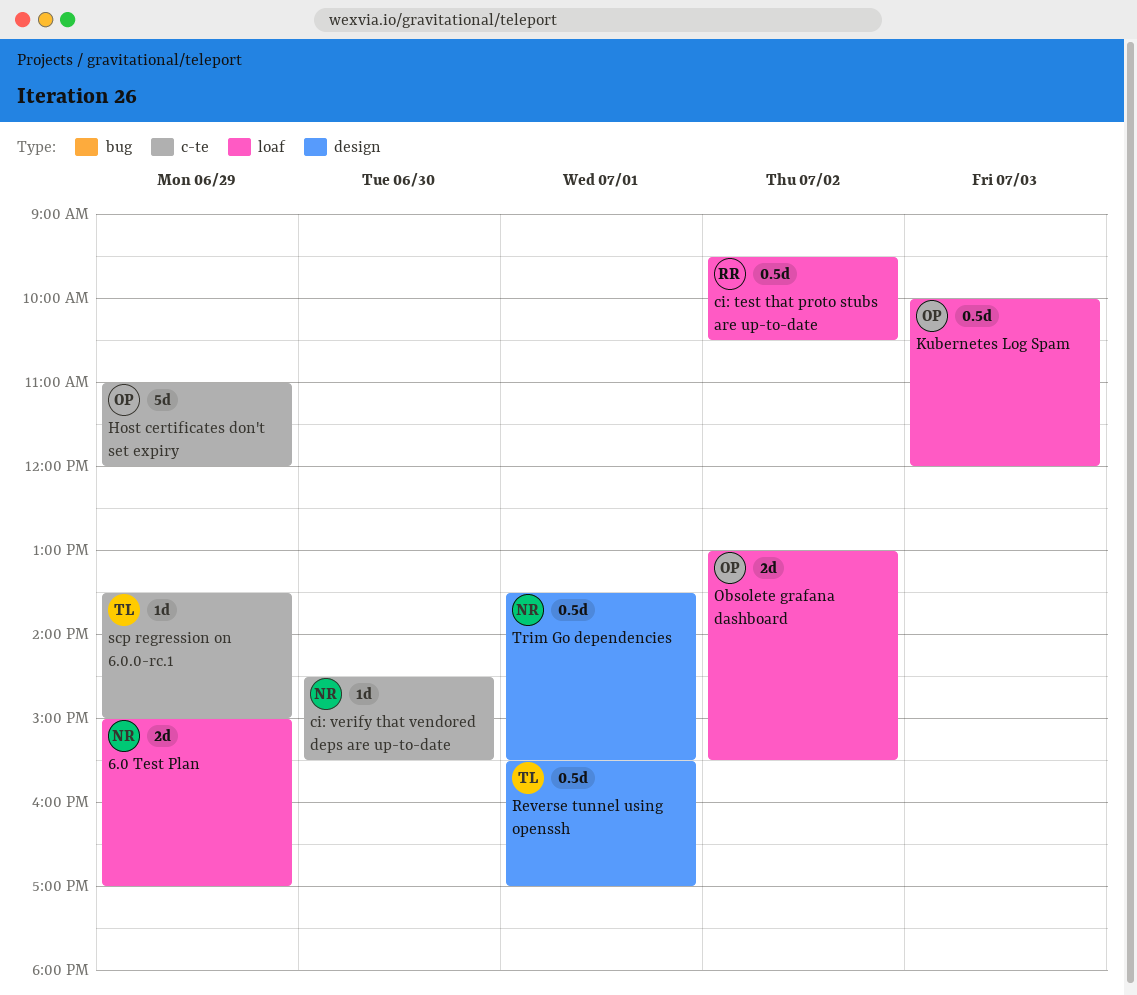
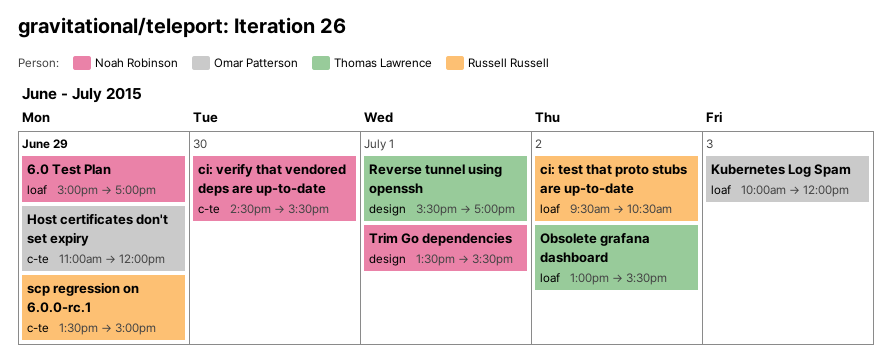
Obsolete grafana dashboard, owner: Omar Patterson -> Thomas Lawrence
scp regression on 6.0.0-rc.1, owner: Thomas Lawrence -> Russell Russell

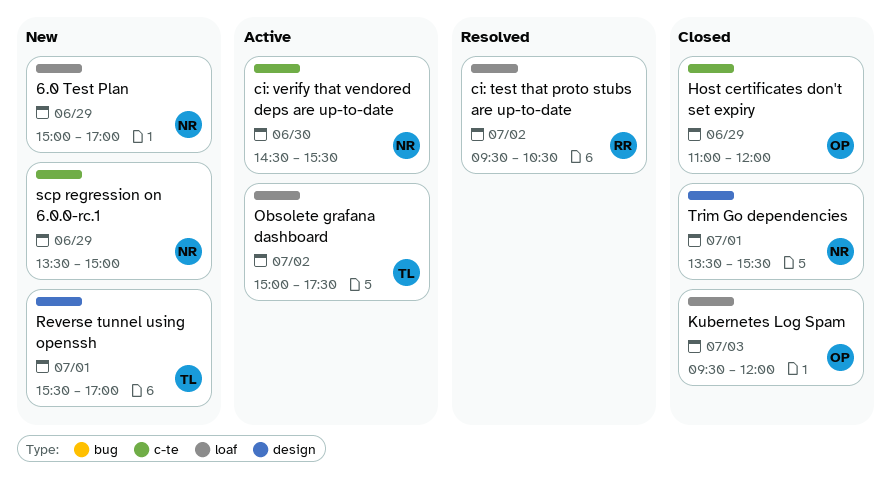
Kubernetes Log Spam, begins: 10:00 -> 09:30
Obsolete grafana dashboard, begins: 13:00 -> 15:00
Obsolete grafana dashboard, ends: 15:30 -> 17:30
scp regression on 6.0.0-rc.1, owner: Russell Russell -> Noah Robinson

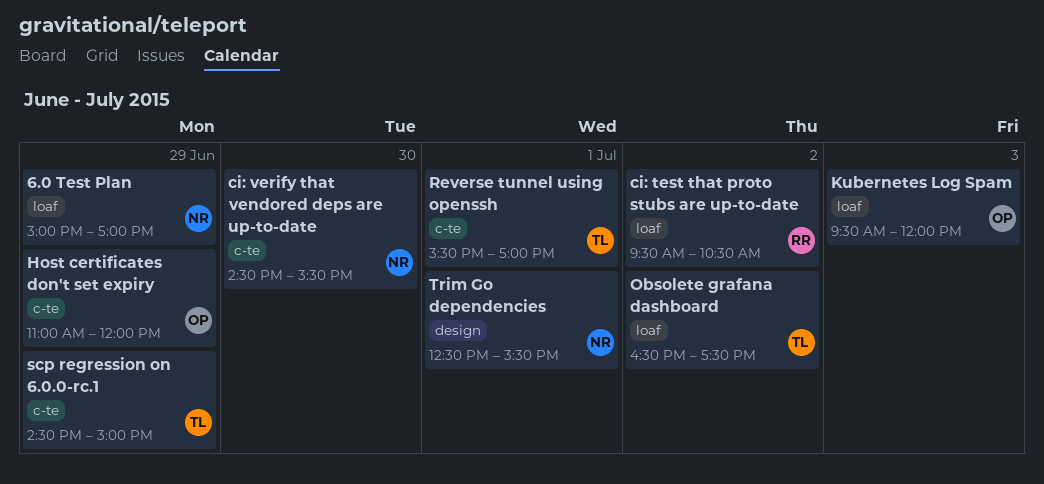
Obsolete grafana dashboard, begins: 15:00 -> 16:30
Reverse tunnel using openssh, label: design -> c-te
scp regression on 6.0.0-rc.1, owner: NR -> TL
scp regression on 6.0.0-rc.1, begins: 13:30 -> 14:30
Trim Go dependencies, begins: 13:30 -> 12:30

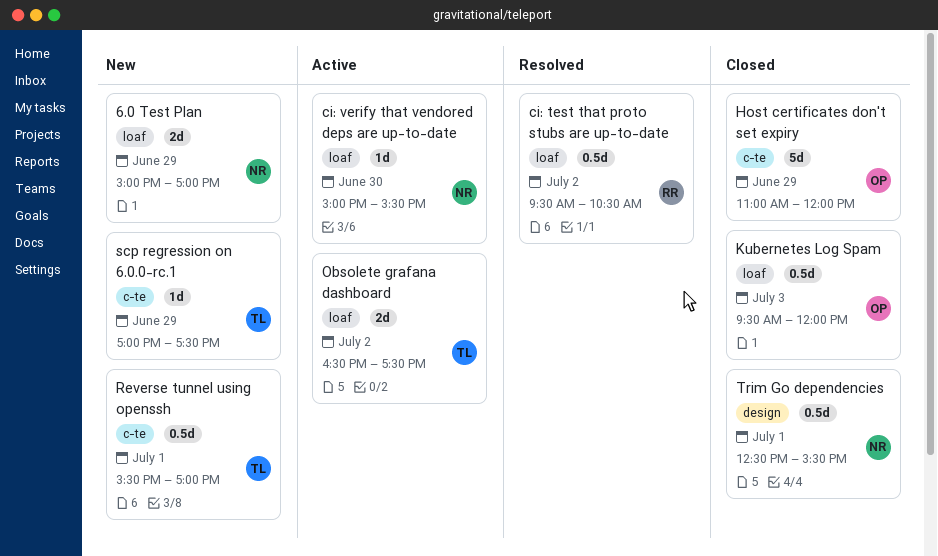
ci: verify that vendored deps are up-to-date, label: c-te -> loaf
ci: verify that vendored deps are up-to-date, begins: 14:30 -> 15:00
scp regression on 6.0.0-rc.1, begins: 14:30 -> 17:00
scp regression on 6.0.0-rc.1, ends: 15:00 -> 17:30

